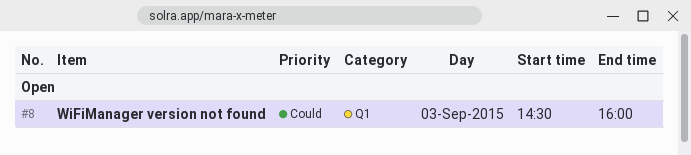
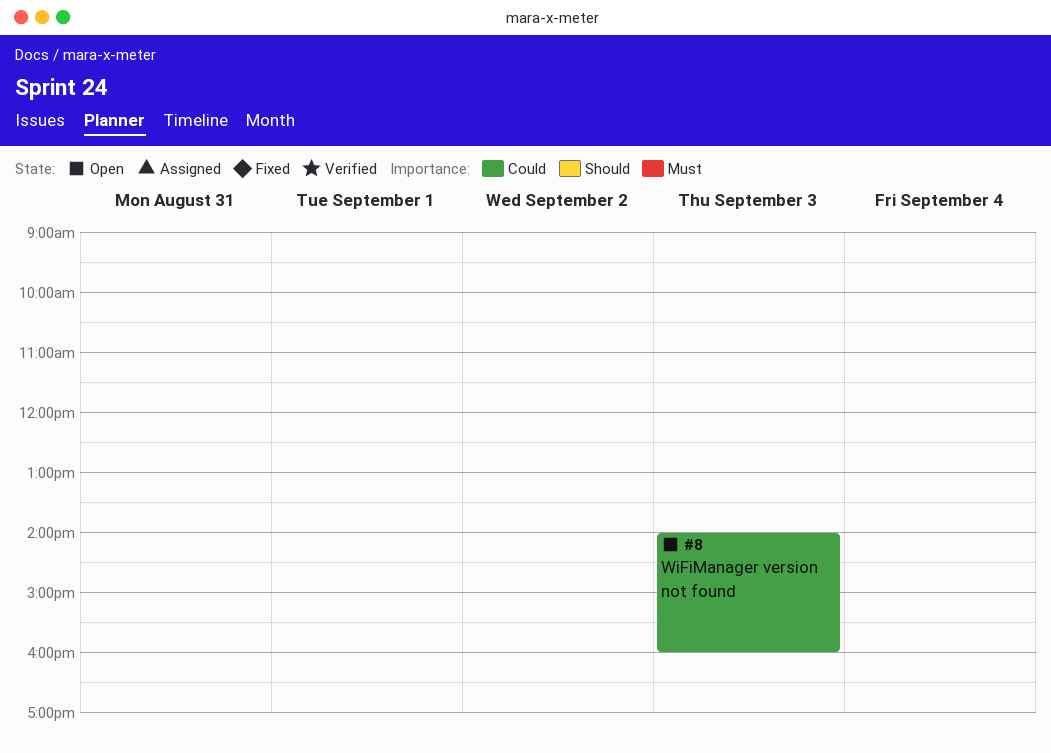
#8, begins: 14:30 -> 14:00

